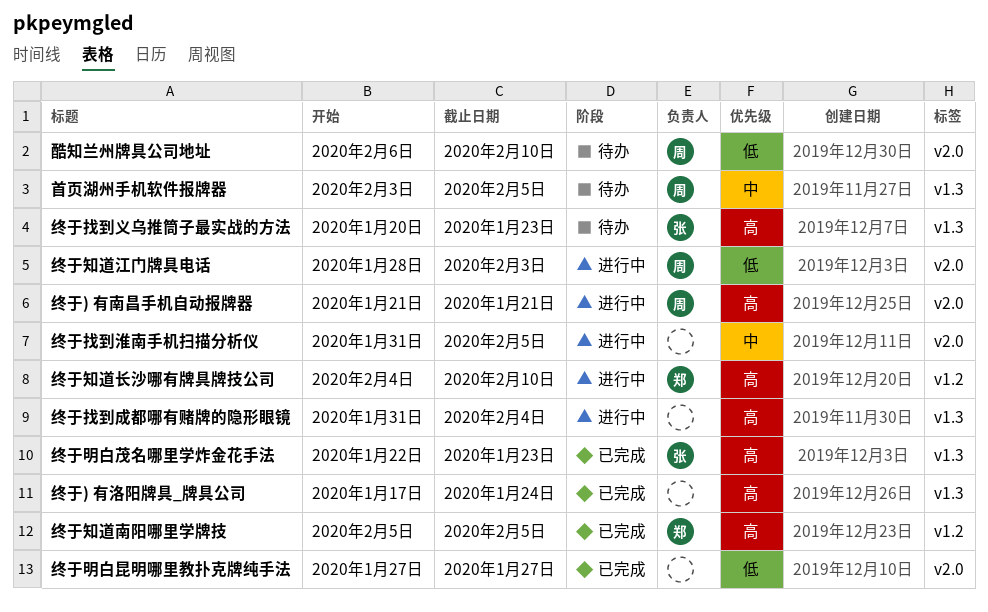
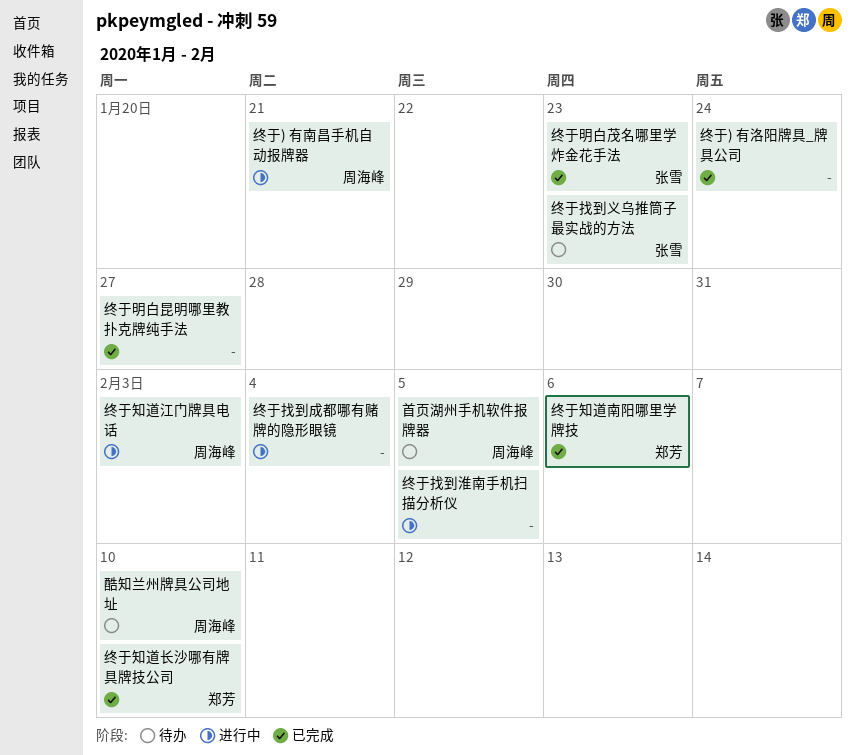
终于知道南阳哪里学牌技, due: Feb 5 -> Feb 6
终于知道长沙哪有牌具牌技公司, status: 进行中 -> 已完成

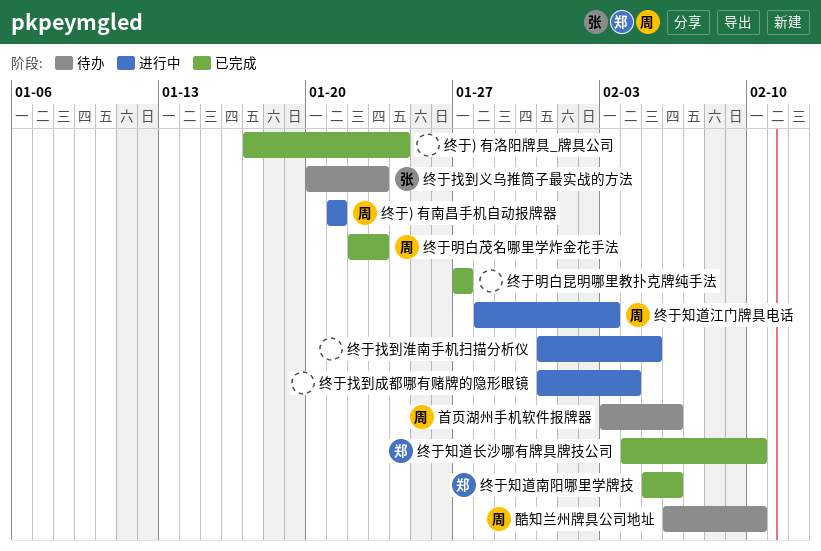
终于明白茂名哪里学炸金花手法, owner: 张雪 -> 周海峰
首页湖州手机软件报牌器, due: Feb 5 -> Feb 6

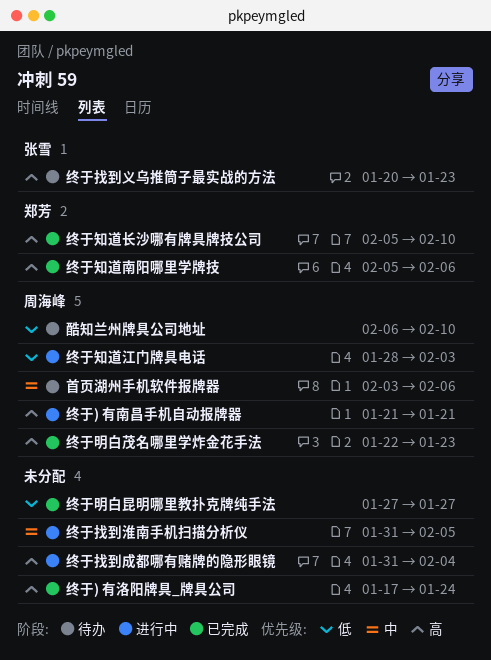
终于知道长沙哪有牌具牌技公司, start: Feb 4 -> Feb 5

